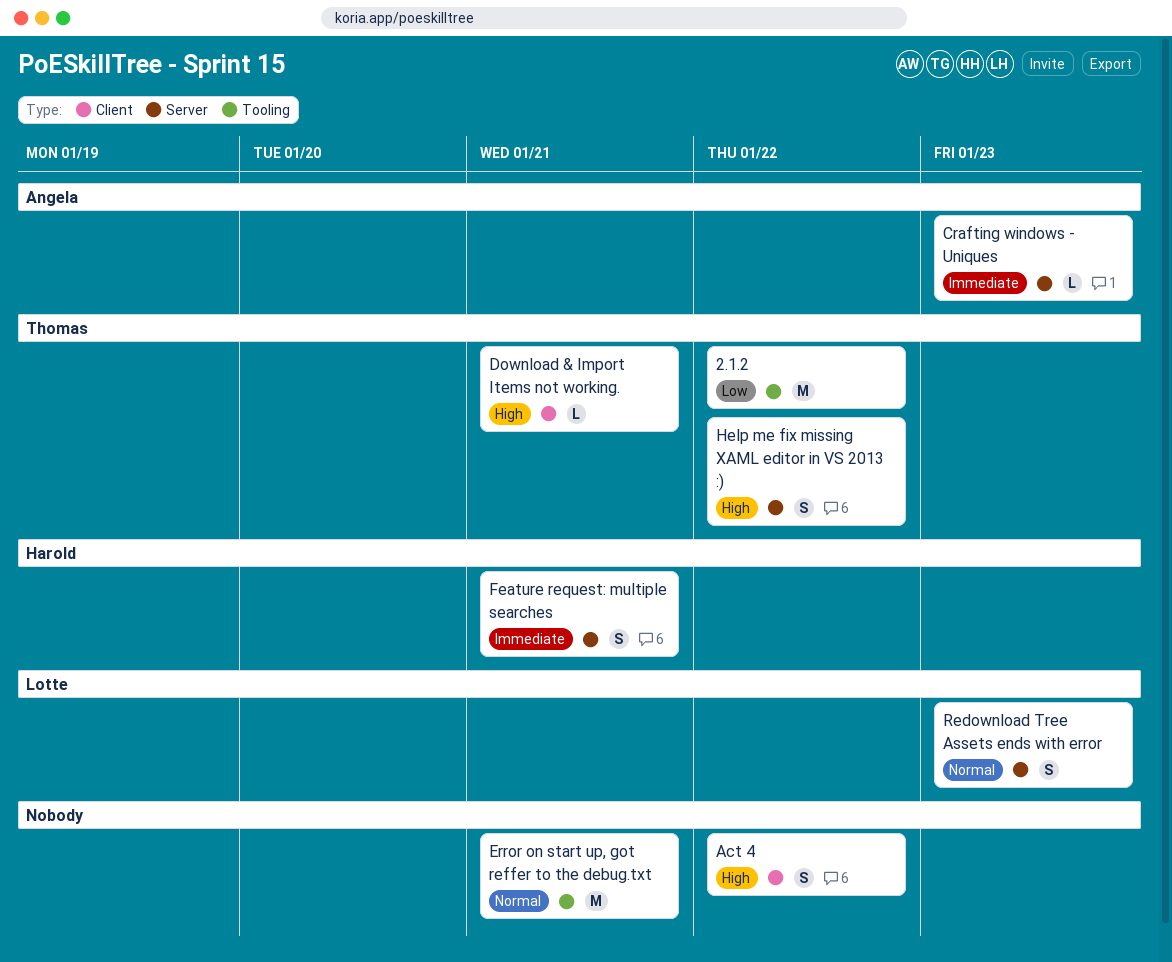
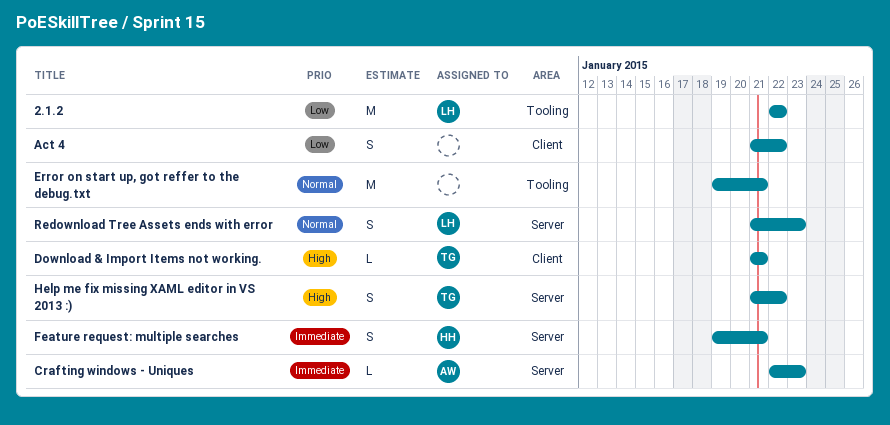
2.1.2, owner: Thomas -> Lotte
Act 4, priority: High -> Low

